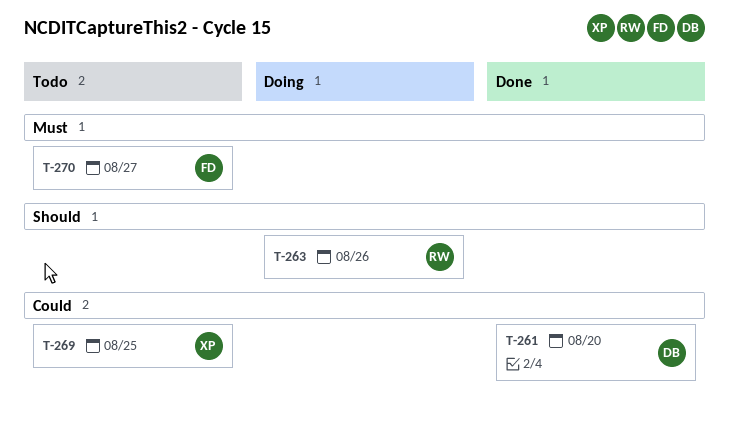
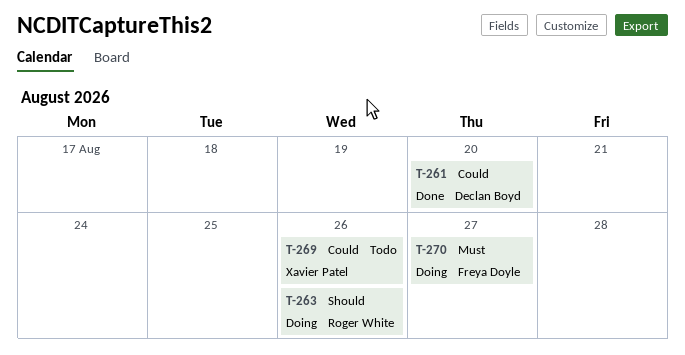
T-269, due: Aug 25 -> Aug 26
T-270, status: Todo -> Doing

